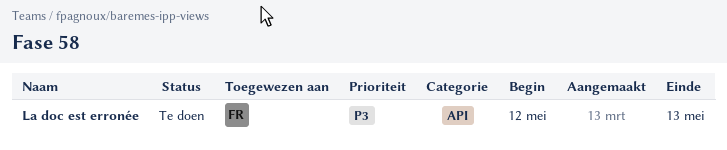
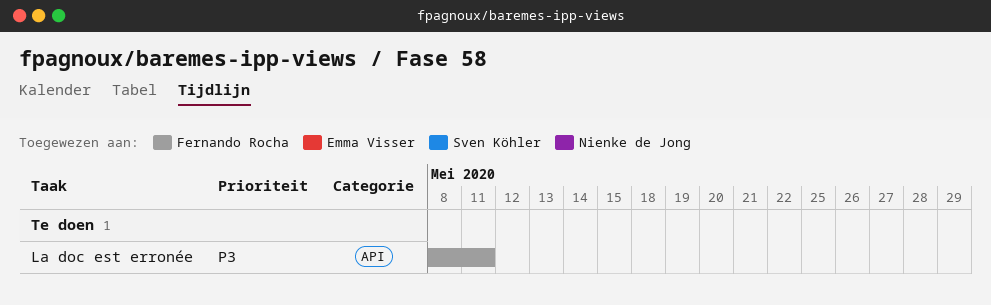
La doc est erronée, start: May 12 -> May 8
La doc est erronée, due: May 13 -> May 11

